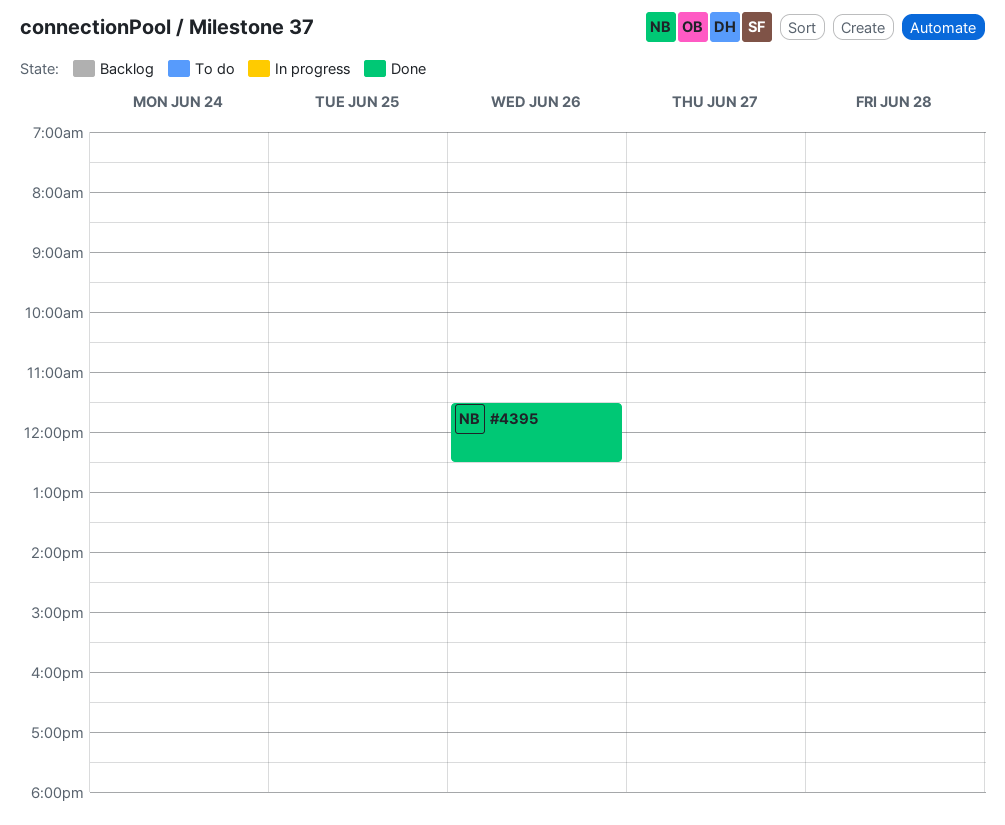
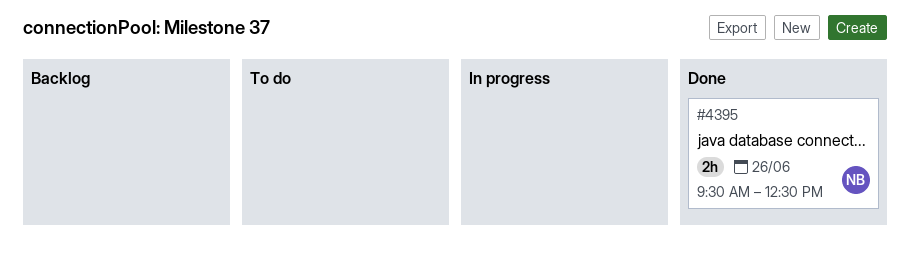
#4395, begins: 11:30 -> 09:30

